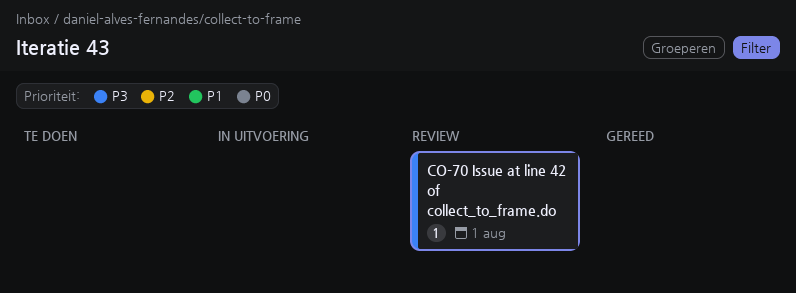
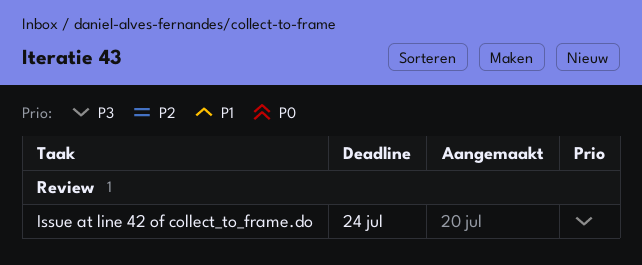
Issue at line 42 of collect_to_frame.do, due: Aug 1 -> Jul 24

